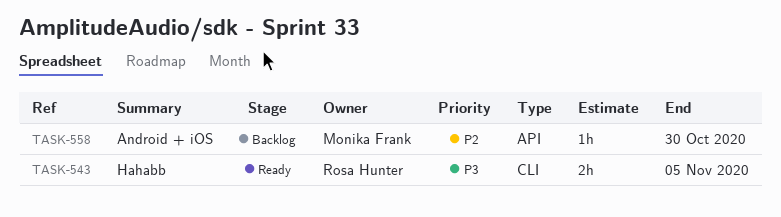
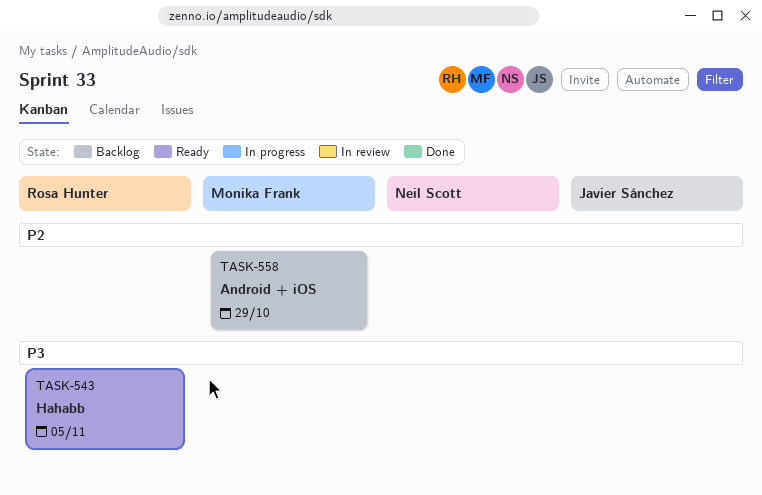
TASK-558, due: Oct 30 -> Oct 29

